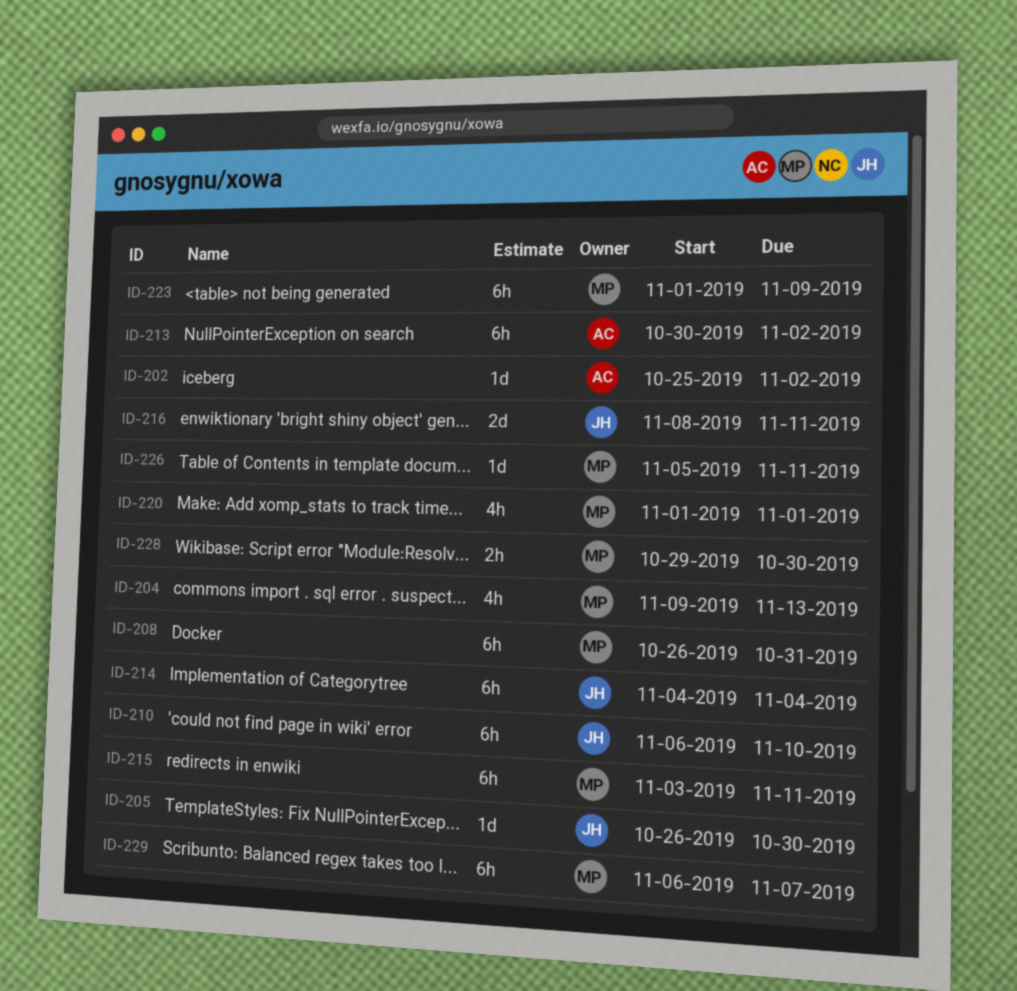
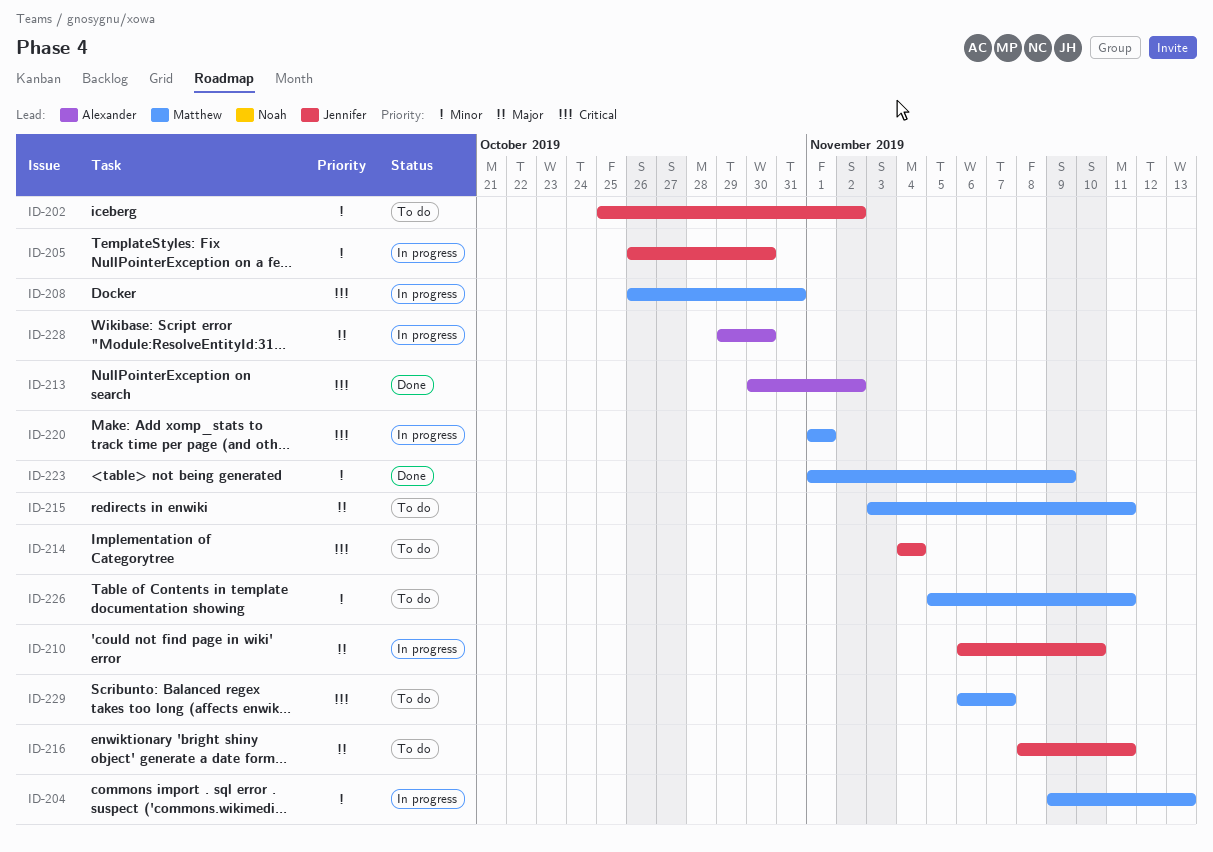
ID-202, owner: Alexander -> Jennifer
ID-228, owner: Matthew -> Alexander

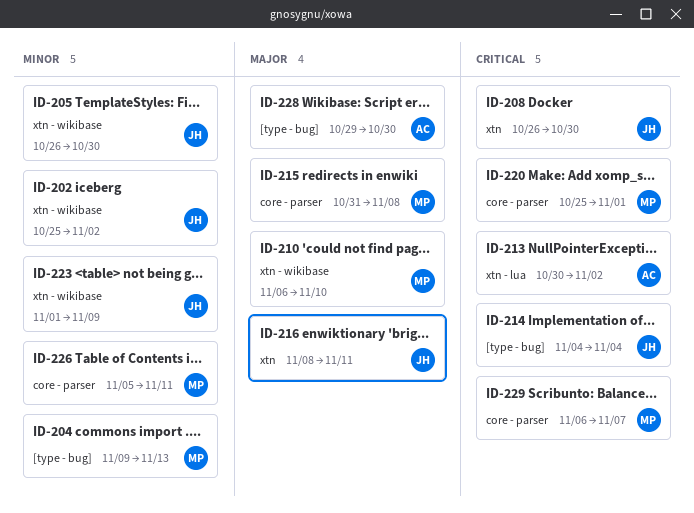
ID-208, owner: Matthew -> Jennifer
ID-208, due: Oct 31 -> Oct 30
ID-210, owner: Jennifer -> Matthew
ID-215, start: Nov 3 -> Oct 31
ID-215, due: Nov 11 -> Nov 8
ID-220, start: Nov 1 -> Oct 25
ID-223, owner: Matthew -> Jennifer

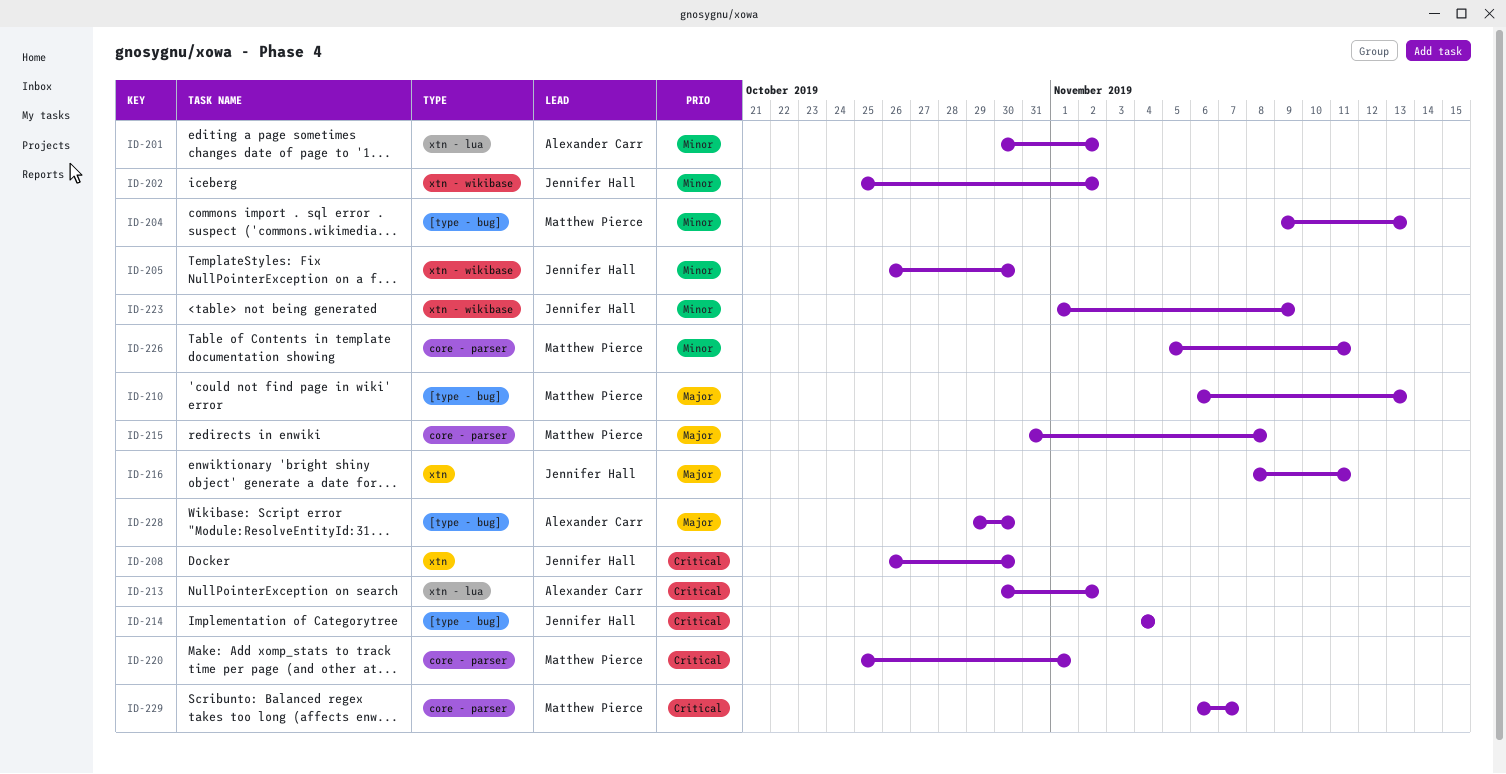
ID-201: none -> present
ID-210, label: xtn - wikibase -> [type - bug]
ID-210, due: Nov 10 -> Nov 13

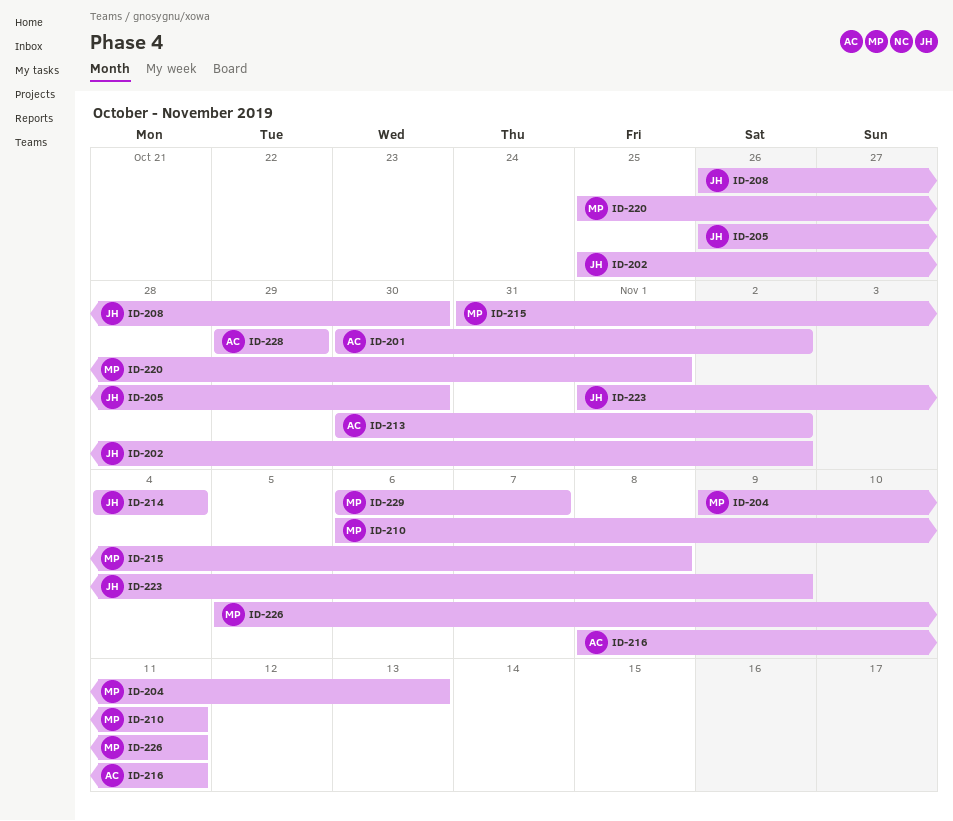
ID-210, due: Nov 13 -> Nov 11
ID-216, owner: Jennifer Hall -> Alexander Carr
ID-228, due: Oct 30 -> Oct 29

